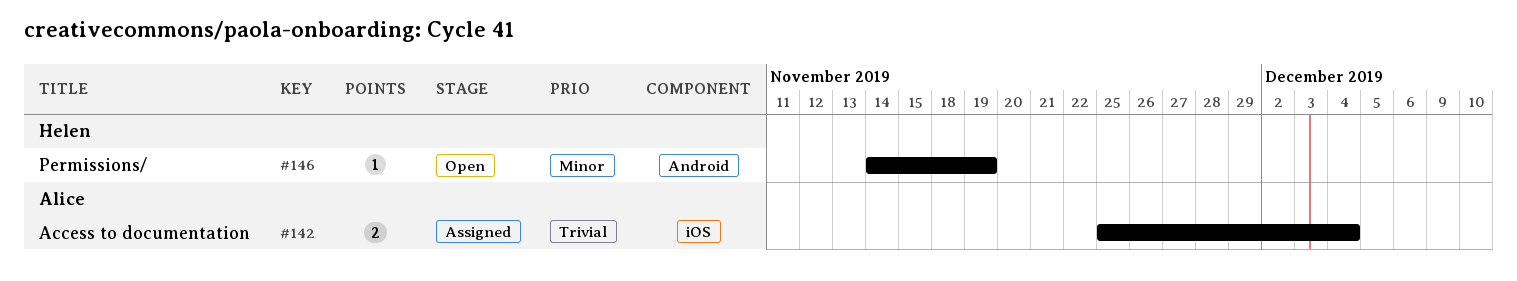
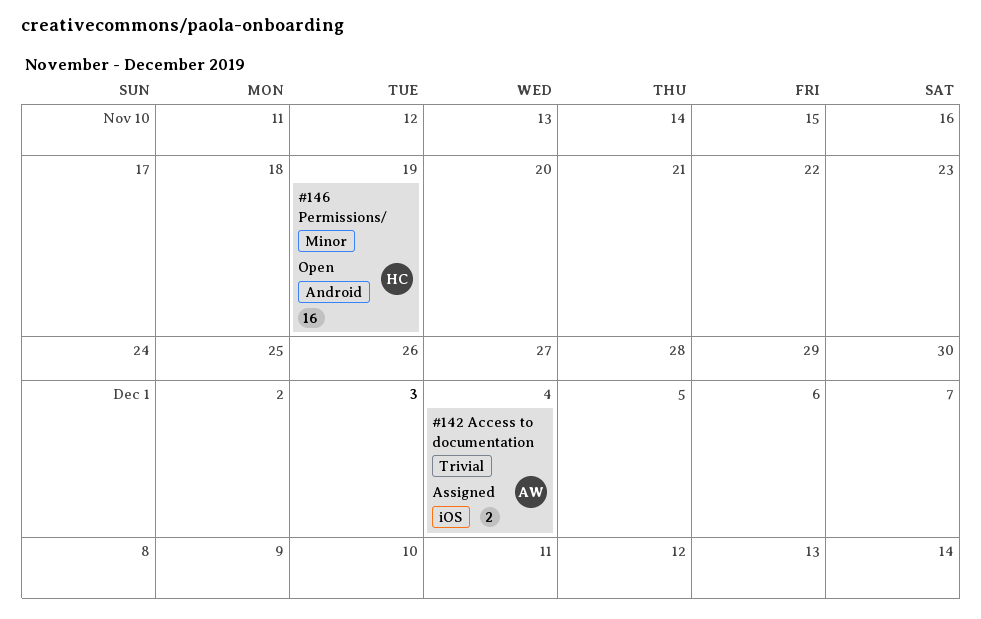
#146, estimate: 1 -> 16

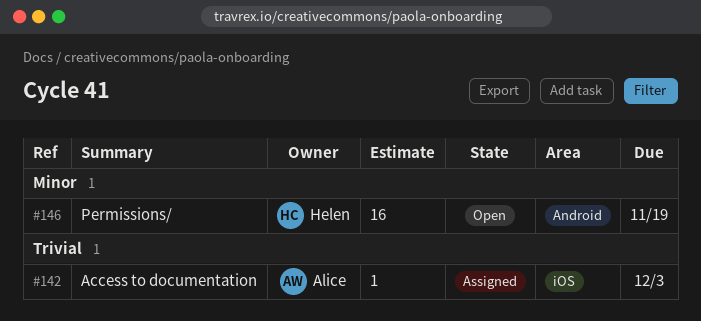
#142, estimate: 2 -> 1
#142, due: Dec 4 -> Dec 3

